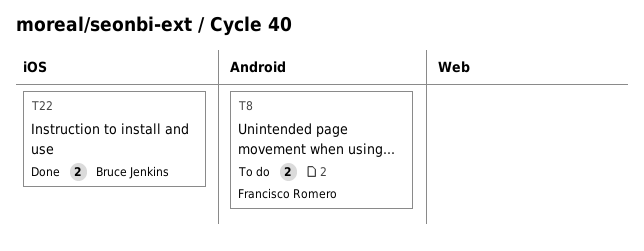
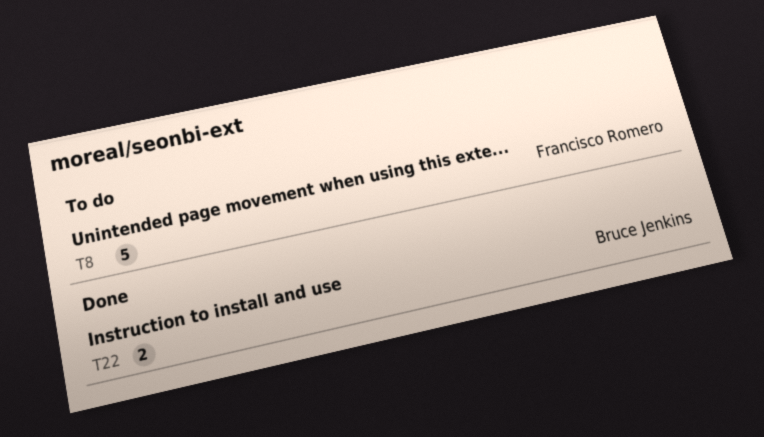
T8, estimate: 2 -> 5

